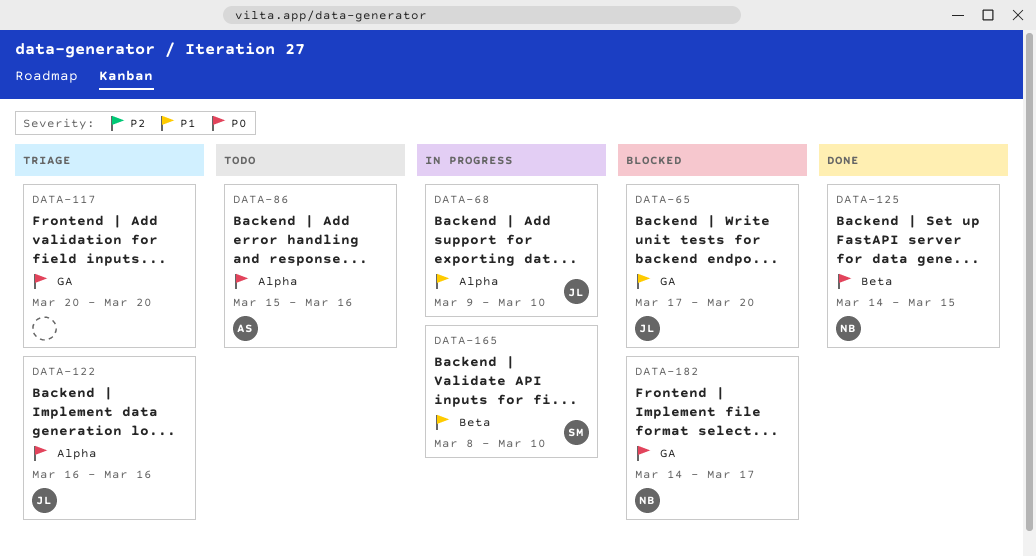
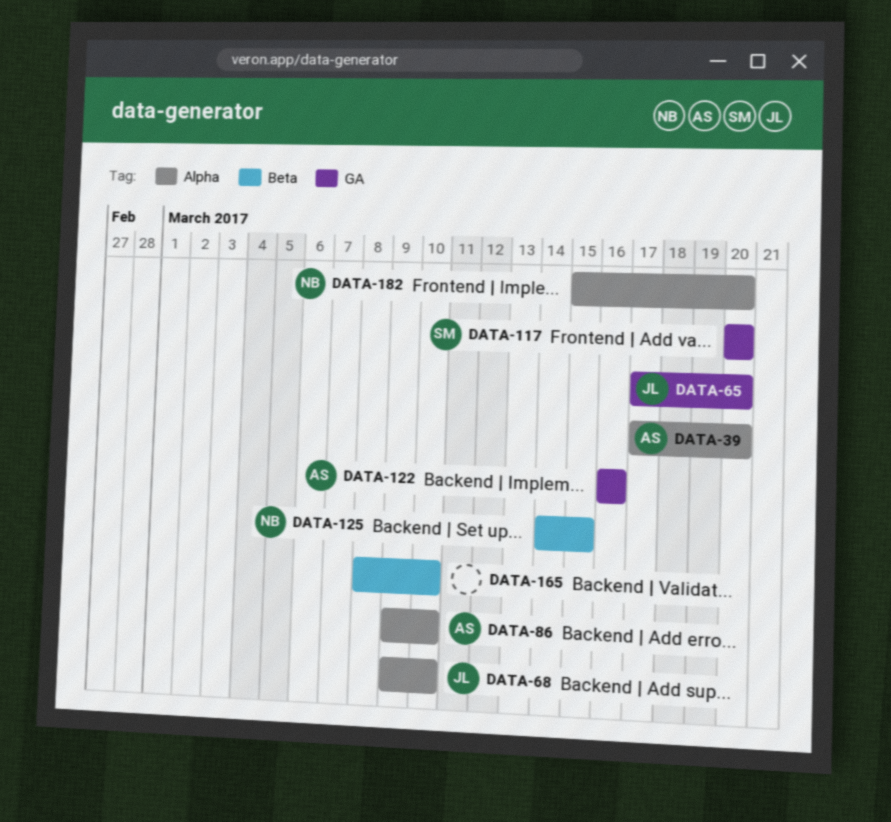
DATA-39: none -> present
DATA-86, start: Mar 15 -> Mar 9
DATA-86, due: Mar 16 -> Mar 10
DATA-117, owner: none -> SM
DATA-122, owner: JL -> AS
DATA-122, label: Alpha -> GA
DATA-165, owner: SM -> none
DATA-182, label: GA -> Alpha
DATA-182, start: Mar 14 -> Mar 15
DATA-182, due: Mar 17 -> Mar 20

